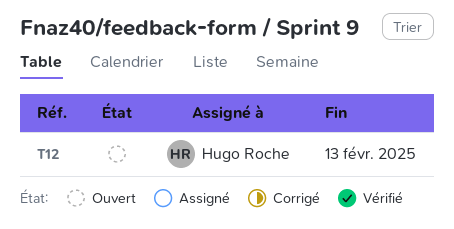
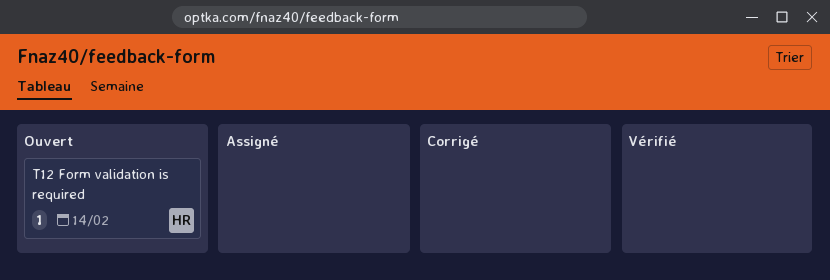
T12, due: Feb 13 -> Feb 14

